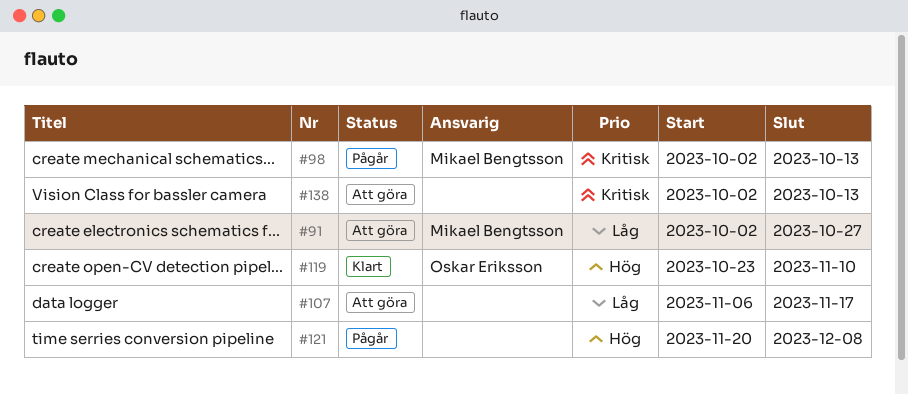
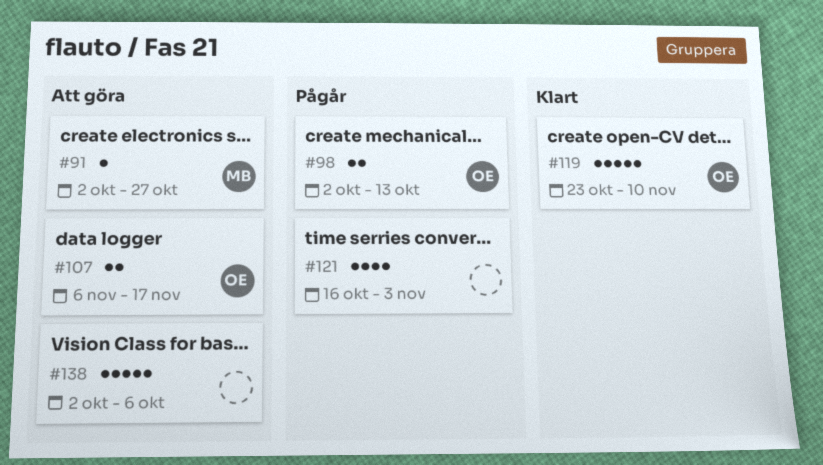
#98, owner: Mikael Bengtsson -> Oskar Eriksson
#107, owner: none -> Oskar Eriksson
#121, start: Nov 20 -> Oct 16
#121, due: Dec 8 -> Nov 3
#138, due: Oct 13 -> Oct 6

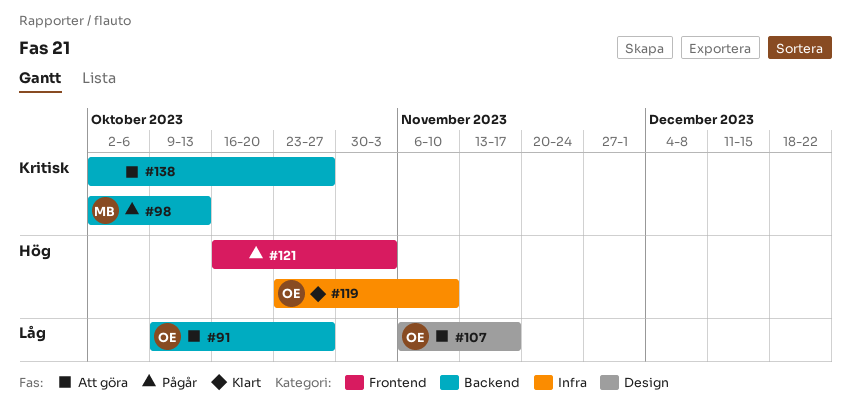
#91, owner: MB -> OE
#91, start: Oct 2 -> Oct 9
#98, owner: OE -> MB
#138, due: Oct 6 -> Oct 27

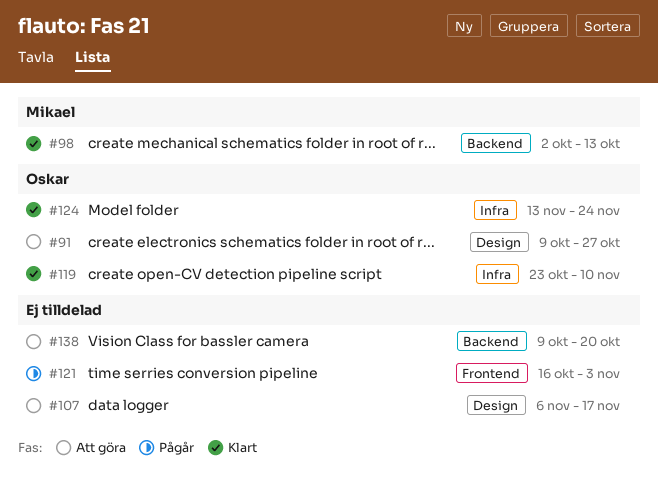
#91, label: Backend -> Design
#98, status: Pågår -> Klart
#107, owner: Oskar -> none
#124: none -> present
#138, start: Oct 2 -> Oct 9
#138, due: Oct 27 -> Oct 20

